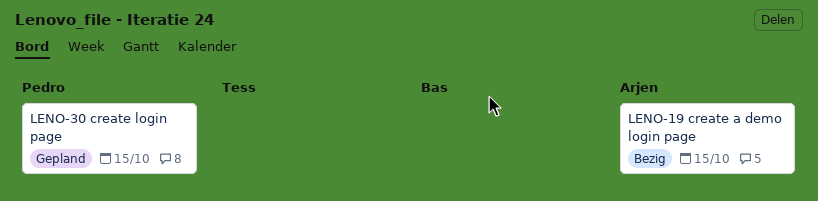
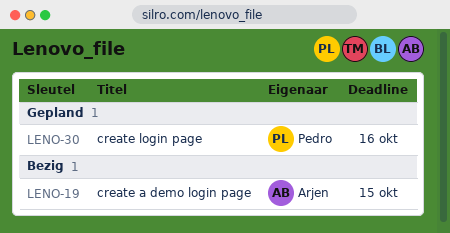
LENO-30, due: Oct 15 -> Oct 16

